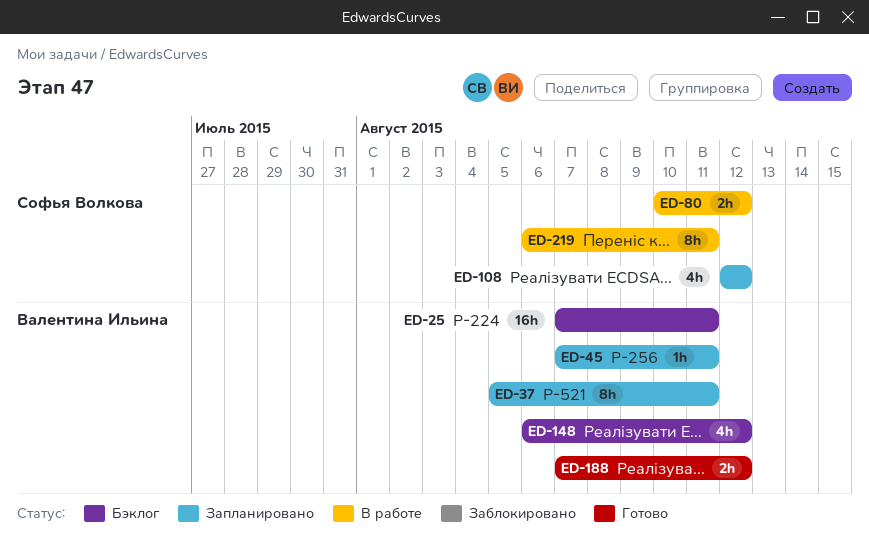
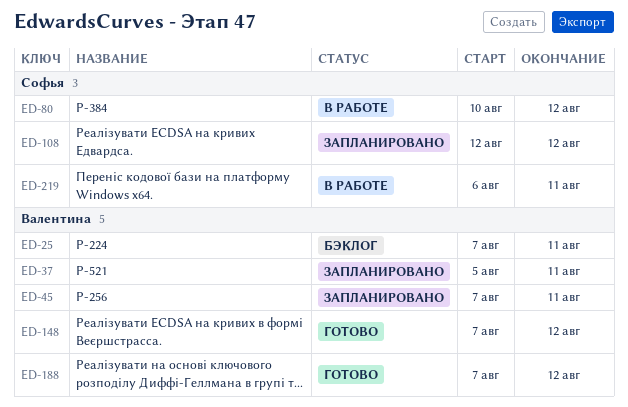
ED-148, status: Бэклог -> Готово
ED-148, start: Aug 6 -> Aug 7

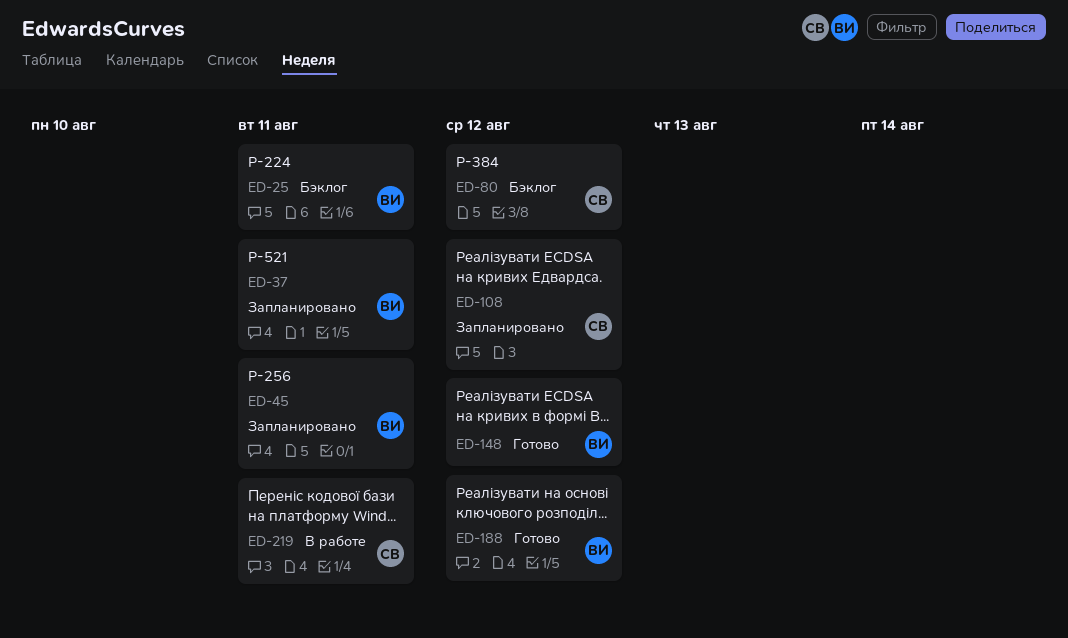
ED-80, status: В работе -> Бэклог

